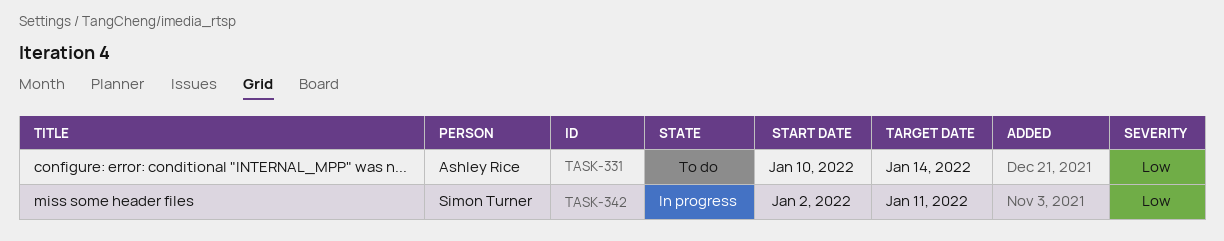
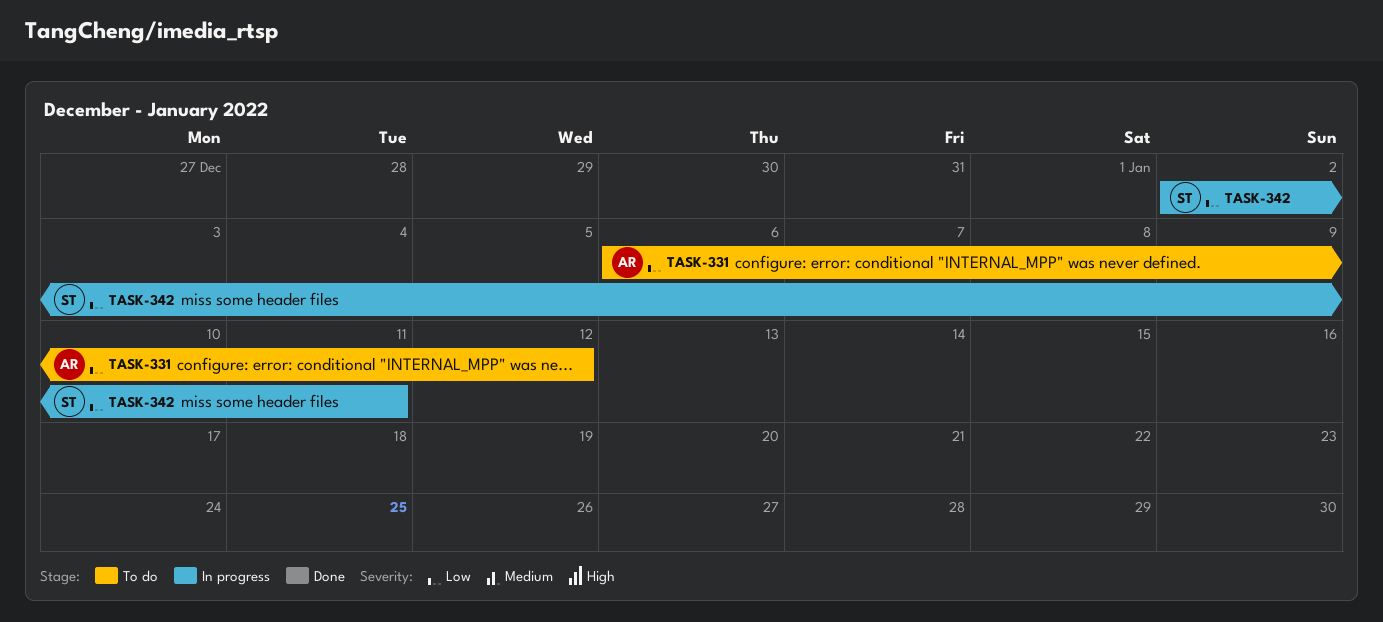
TASK-331, start: Jan 10 -> Jan 6
TASK-331, due: Jan 14 -> Jan 12

